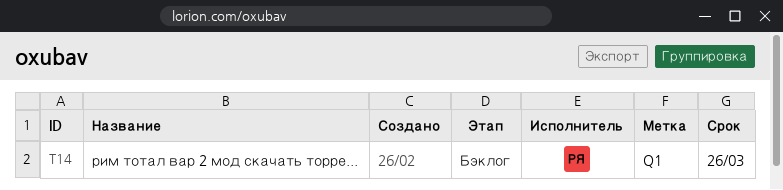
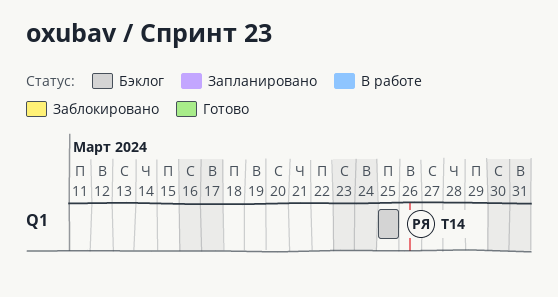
T14, due: Mar 26 -> Mar 25

